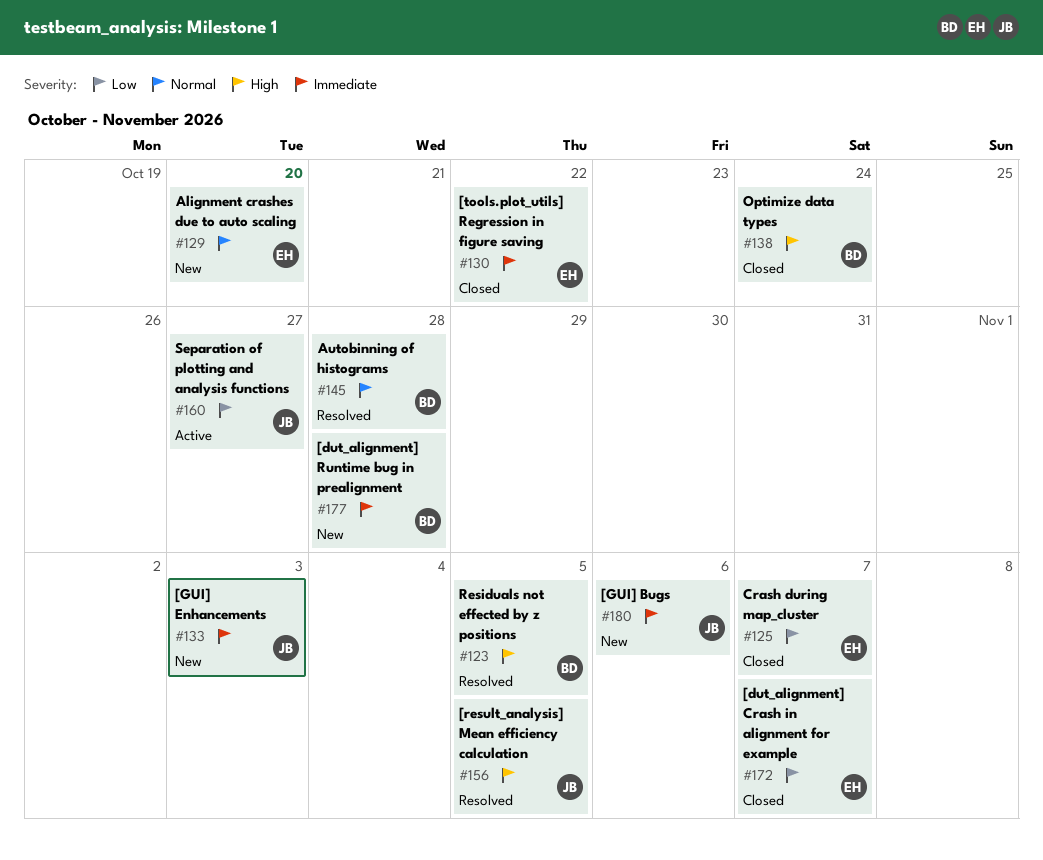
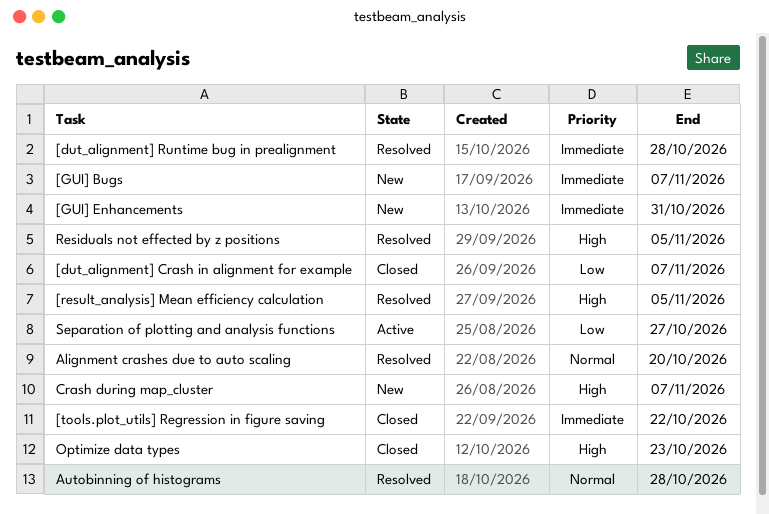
[dut_alignment] Runtime bug in prealignment, status: New -> Resolved
[GUI] Bugs, due: Nov 6 -> Nov 7
[GUI] Enhancements, due: Nov 3 -> Oct 31
Alignment crashes due to auto scaling, status: New -> Resolved
Crash during map_cluster, status: Closed -> New
Crash during map_cluster, priority: Low -> High
Optimize data types, due: Oct 24 -> Oct 23

